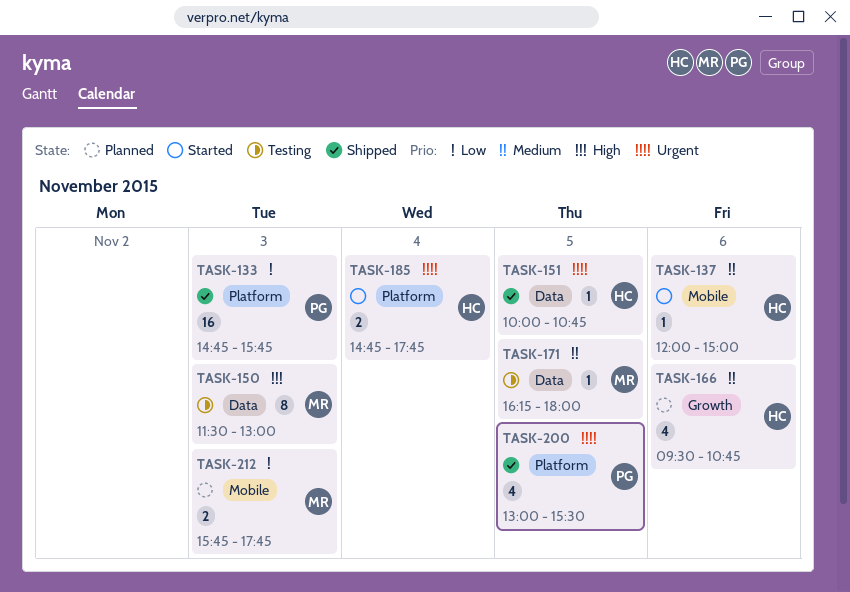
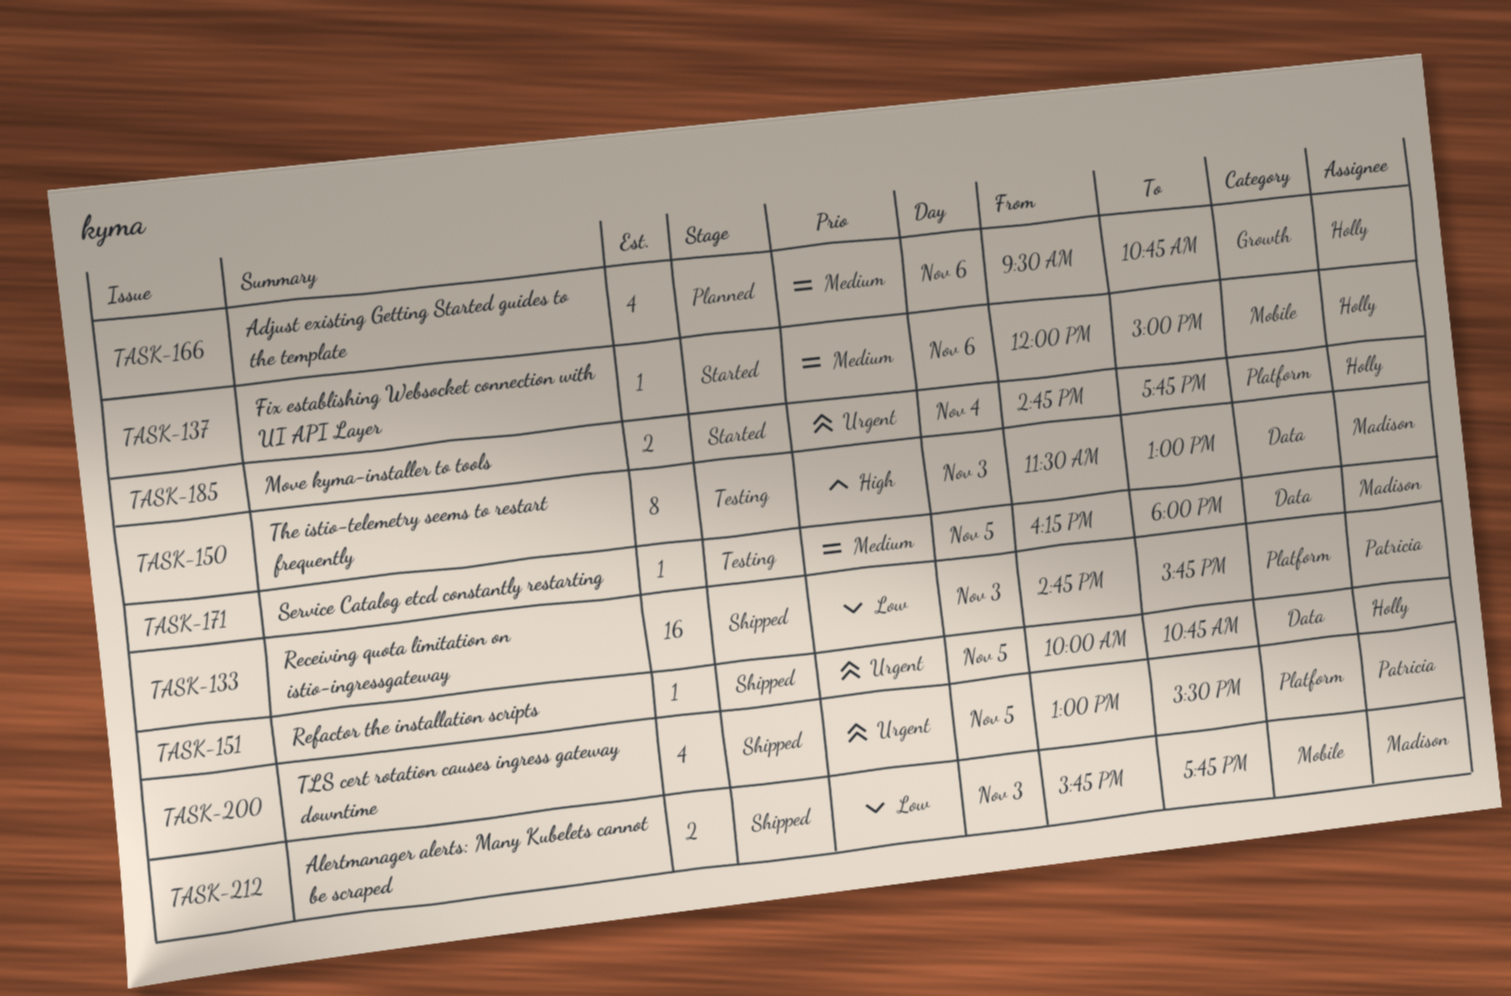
TASK-212, status: Planned -> Shipped

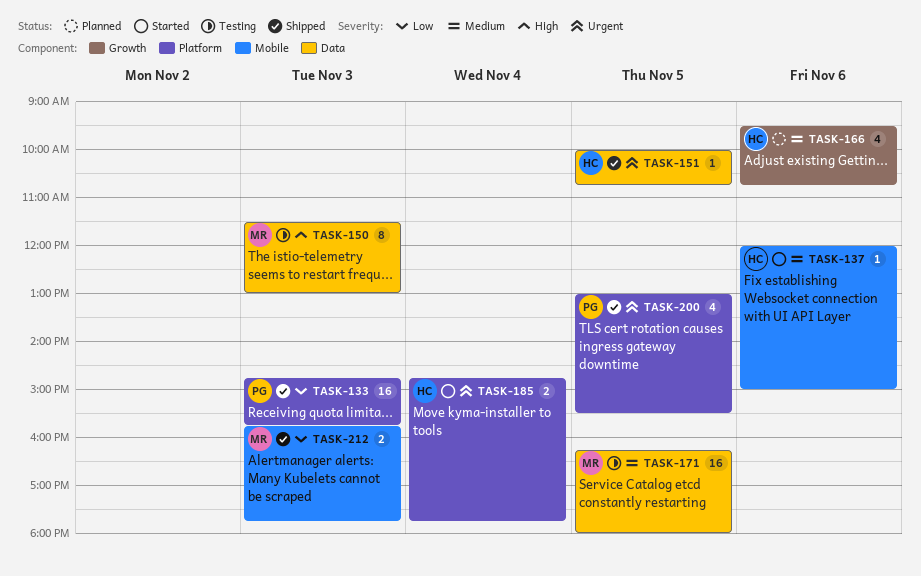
TASK-171, estimate: 1 -> 16

